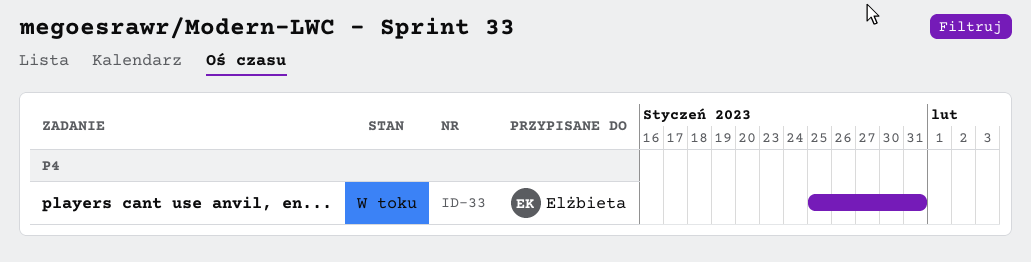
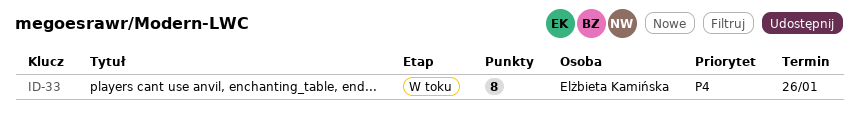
ID-33, due: Jan 31 -> Jan 26

